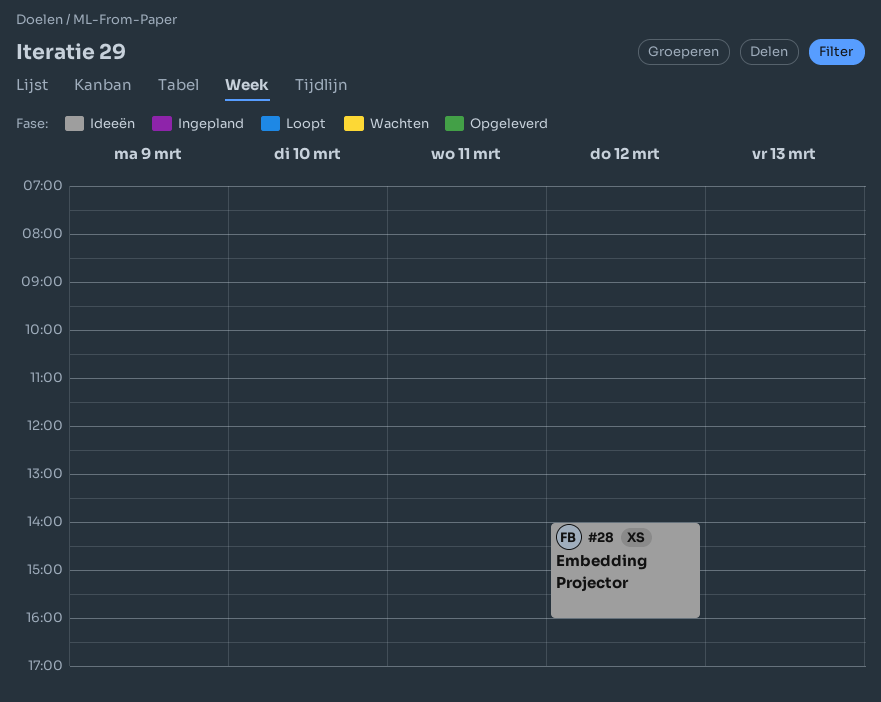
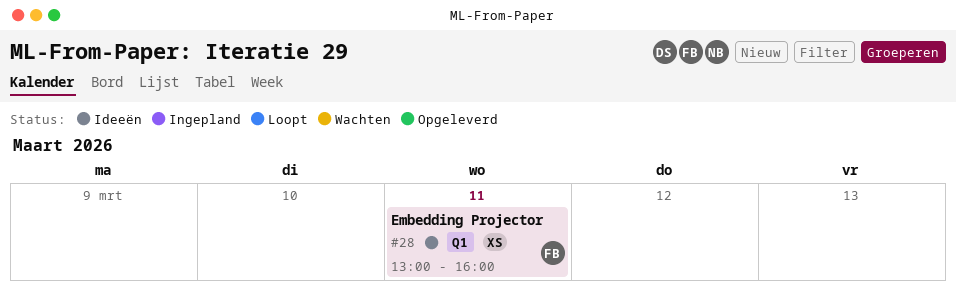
#28, day: Mar 12 -> Mar 11
#28, begins: 14:00 -> 13:00

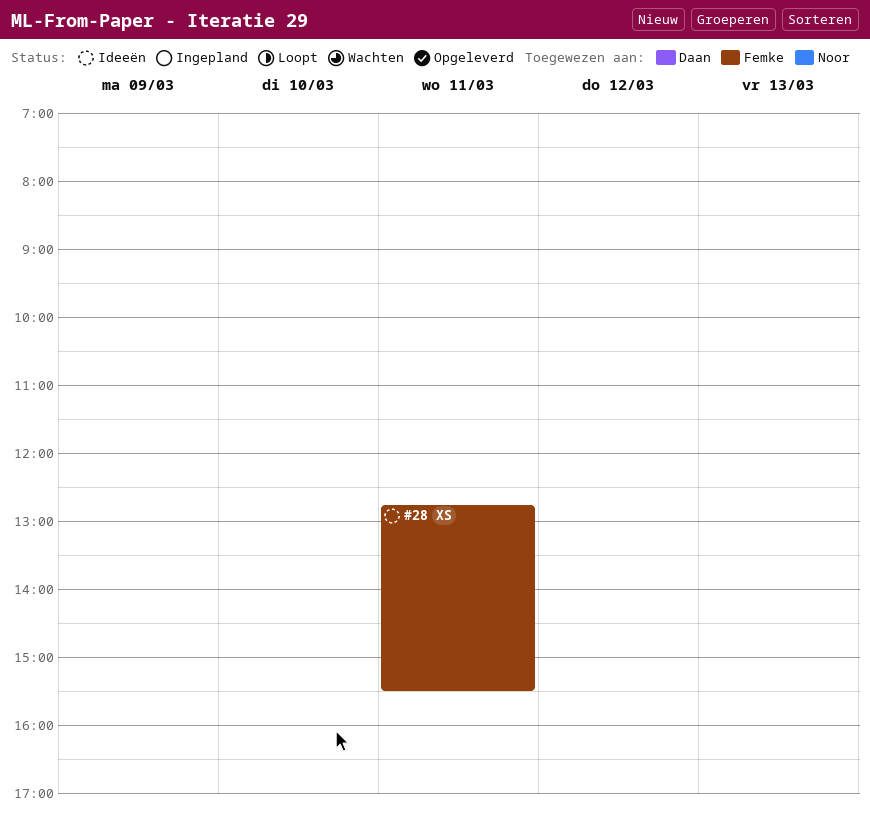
#28, begins: 13:00 -> 12:45
#28, ends: 16:00 -> 15:30

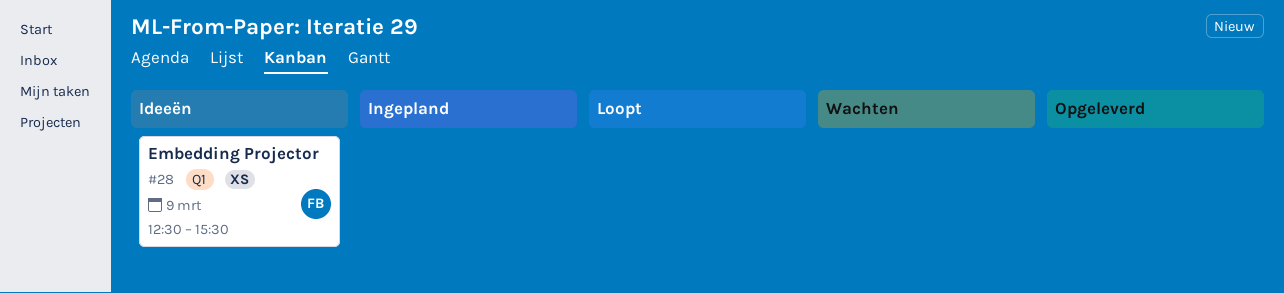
#28, day: Mar 11 -> Mar 9
#28, begins: 12:45 -> 12:30

